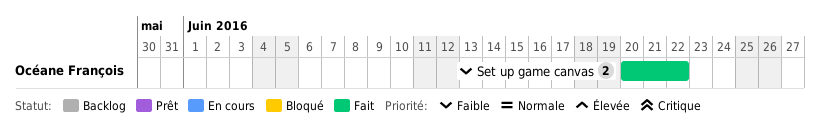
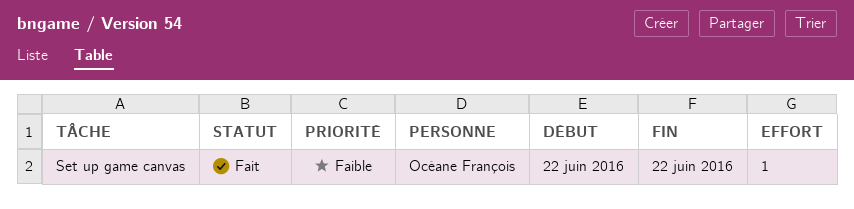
Set up game canvas, estimate: 2 -> 1
Set up game canvas, start: Jun 20 -> Jun 22

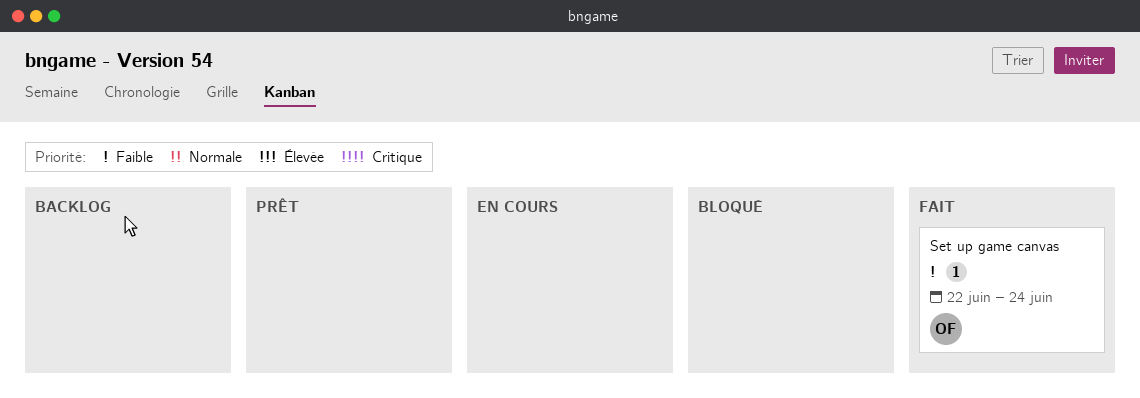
Set up game canvas, due: Jun 22 -> Jun 24

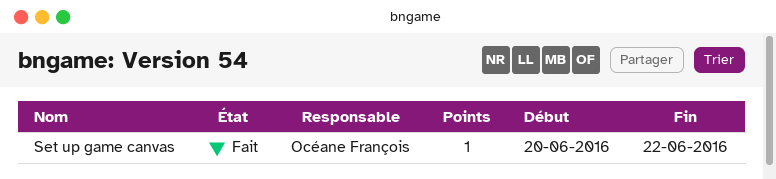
Set up game canvas, start: Jun 22 -> Jun 20
Set up game canvas, due: Jun 24 -> Jun 22

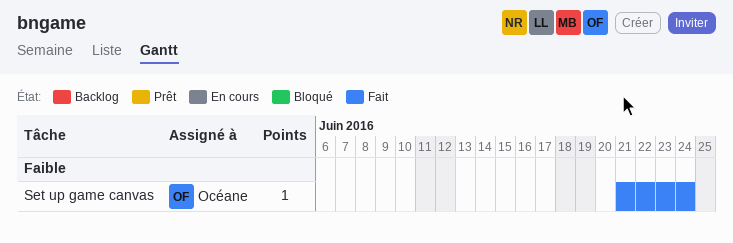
Set up game canvas, start: Jun 20 -> Jun 21
Set up game canvas, due: Jun 22 -> Jun 24

